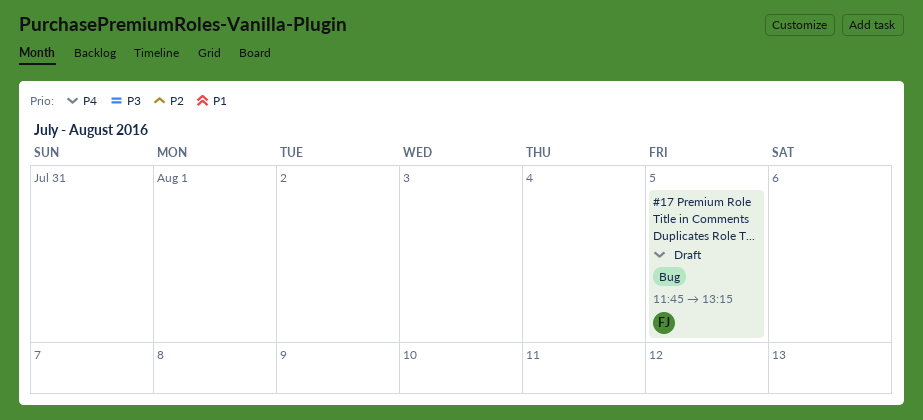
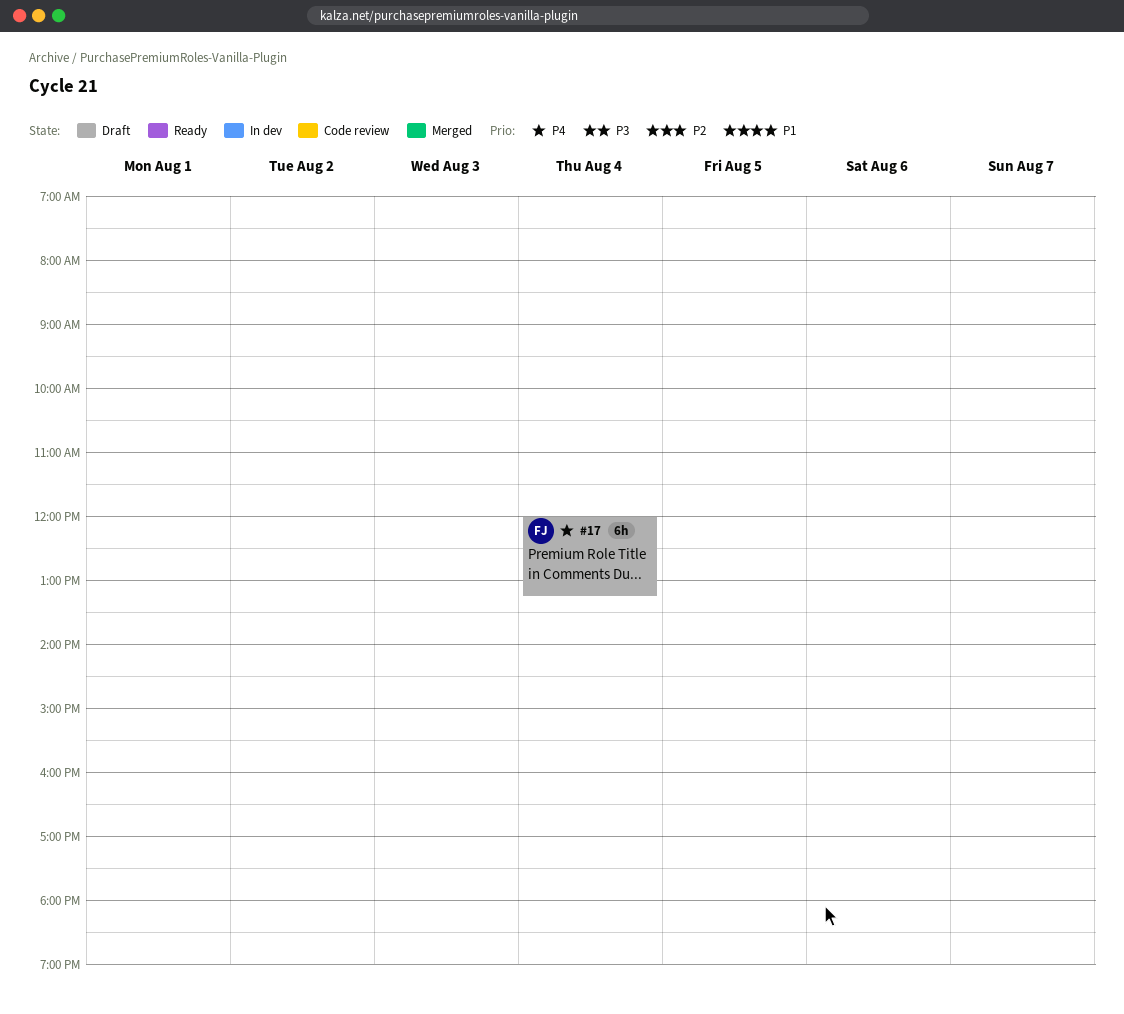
#17, day: Aug 5 -> Aug 4
#17, begins: 11:45 -> 12:00

